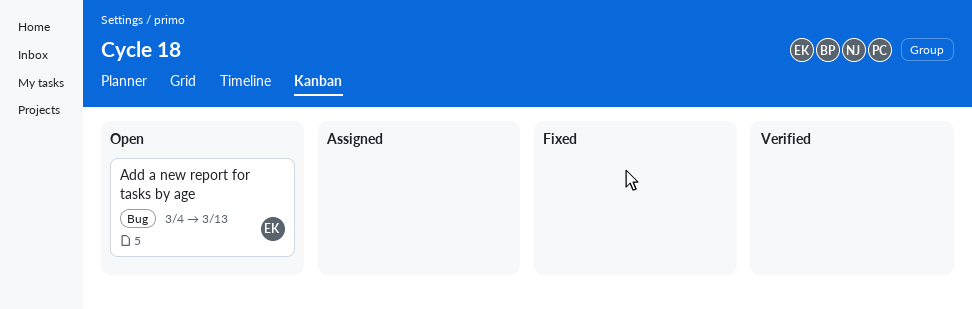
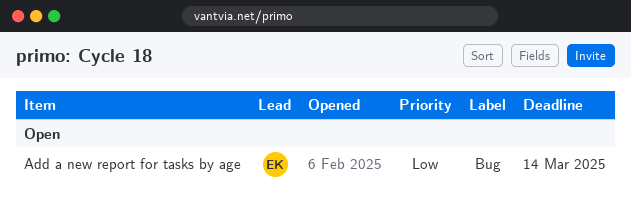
Add a new report for tasks by age, due: Mar 13 -> Mar 14

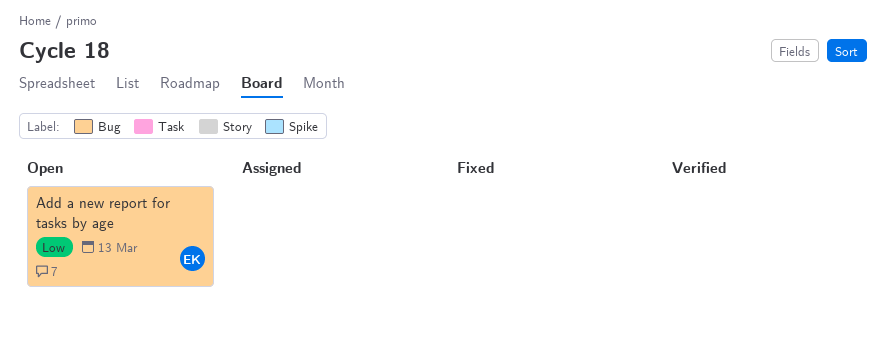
Add a new report for tasks by age, due: Mar 14 -> Mar 13

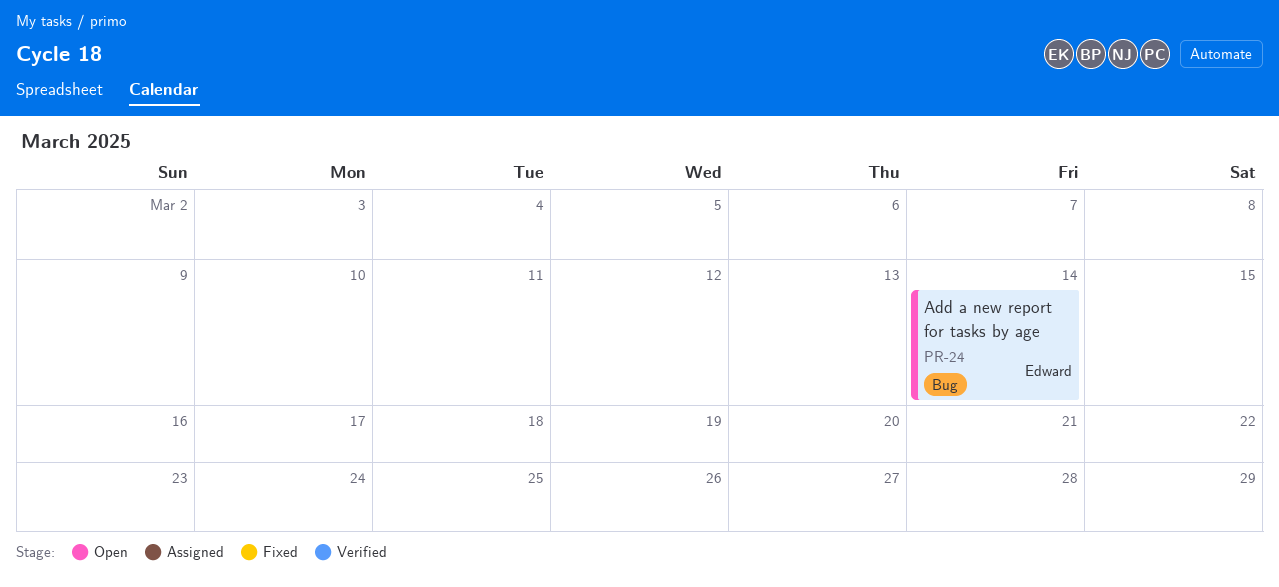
Add a new report for tasks by age, due: Mar 13 -> Mar 14

